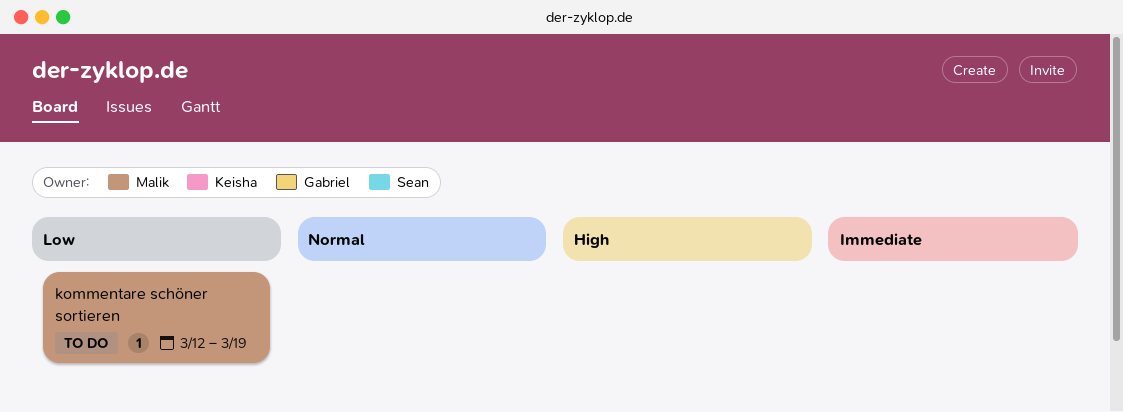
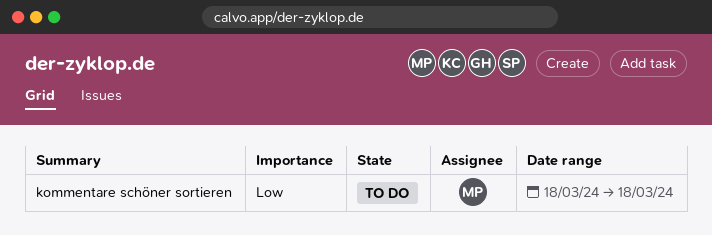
kommentare schöner sortieren, start: Mar 12 -> Mar 18
kommentare schöner sortieren, due: Mar 19 -> Mar 18

